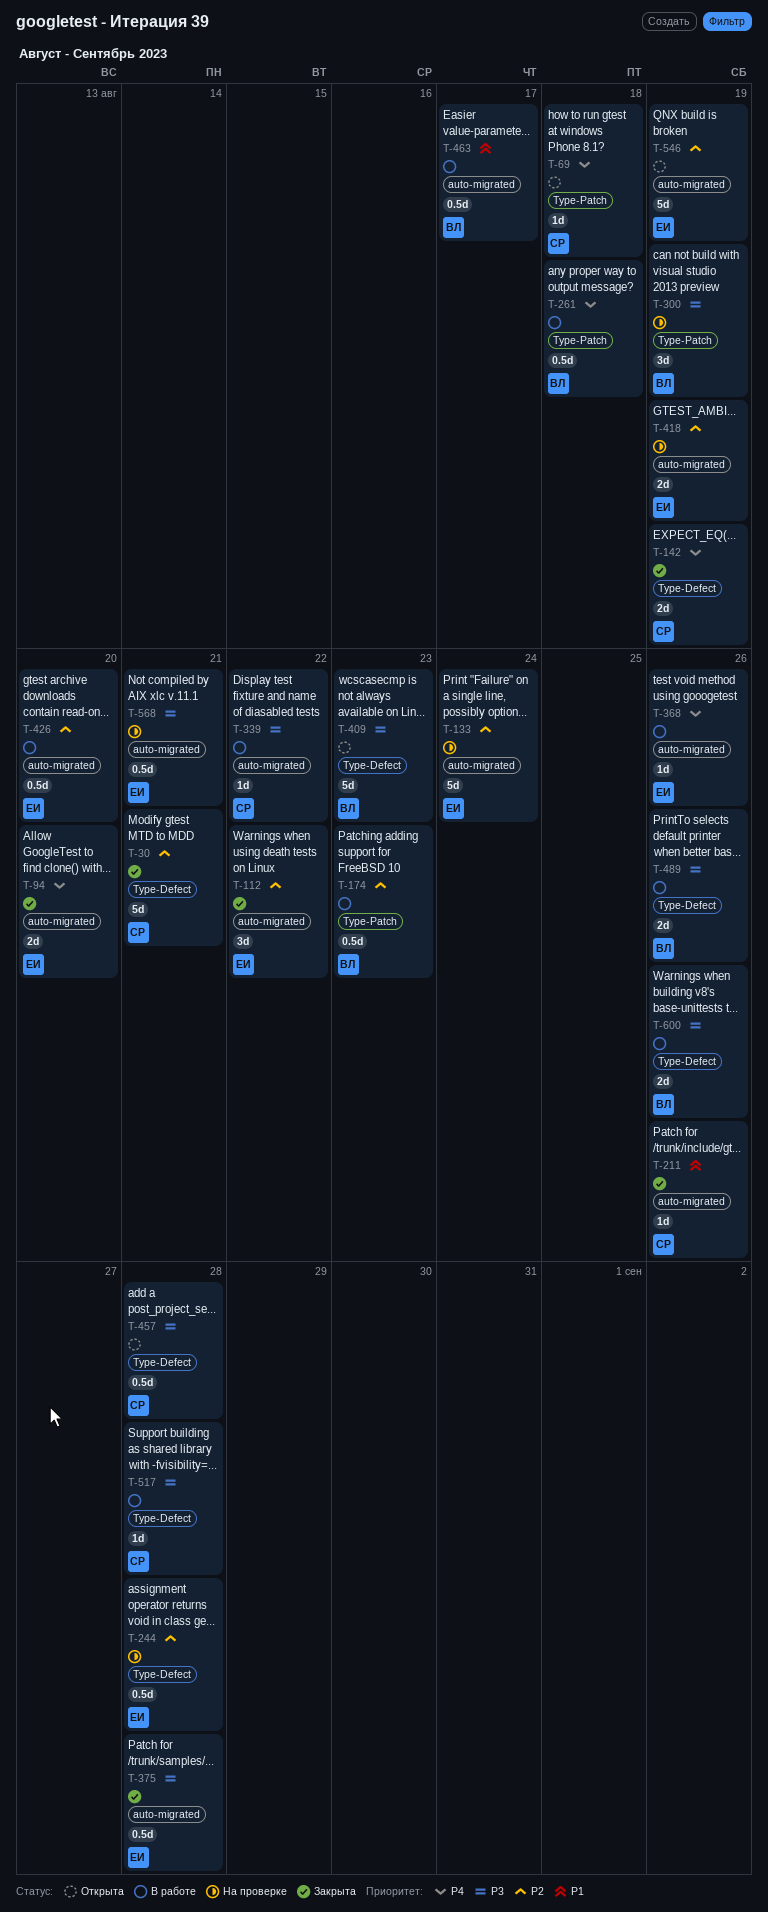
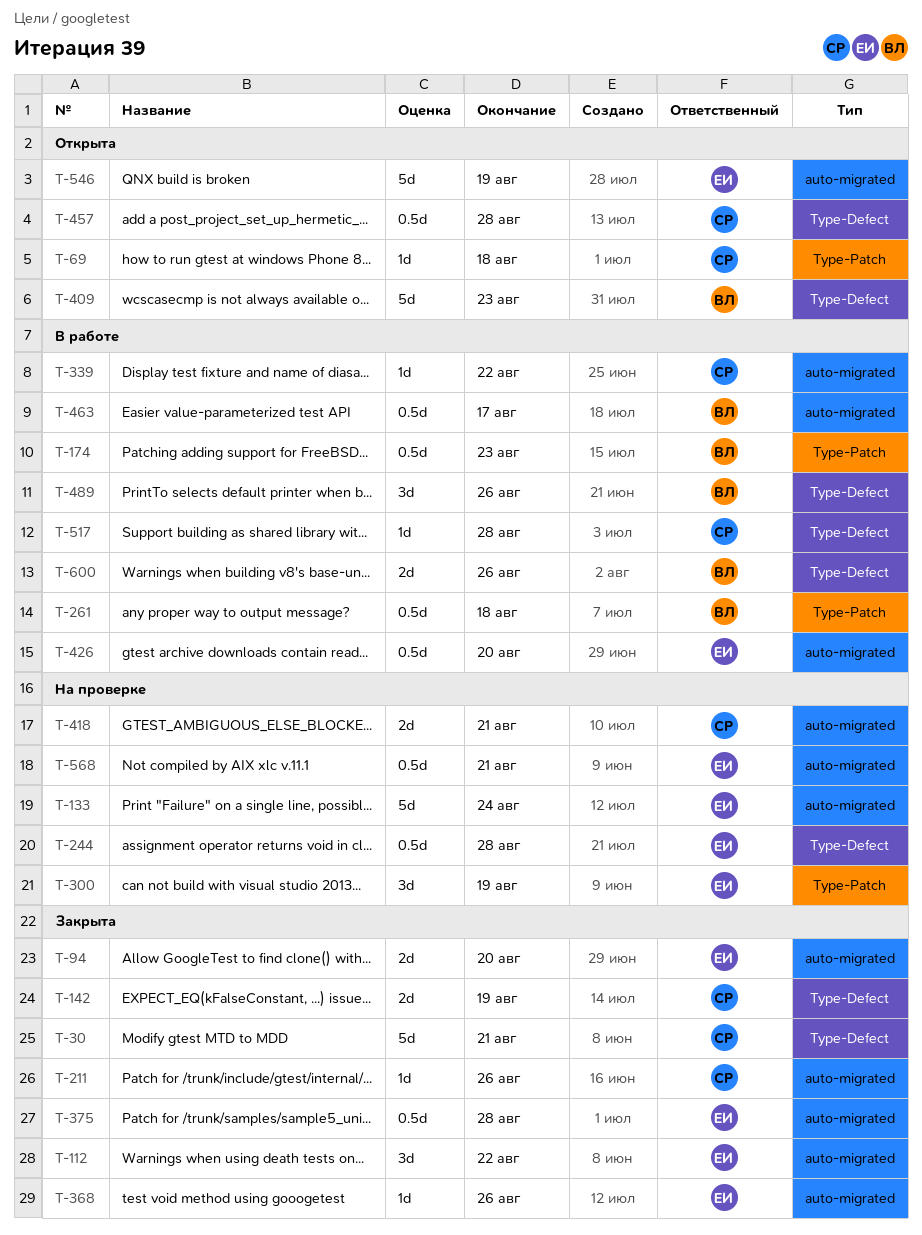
T-300, owner: ВЛ -> ЕИ
T-368, status: В работе -> Закрыта
T-418, owner: ЕИ -> СР
T-418, due: Aug 19 -> Aug 21
T-489, estimate: 2d -> 3d

